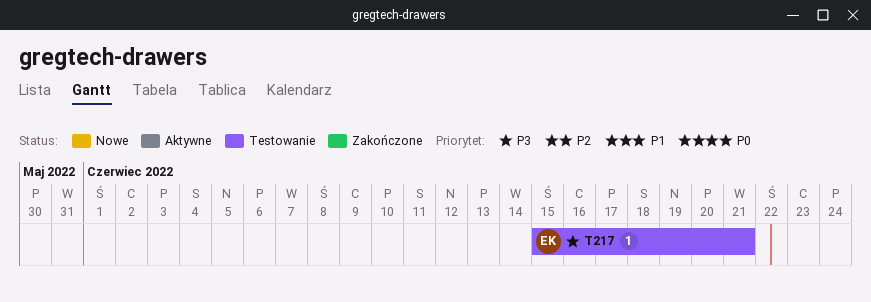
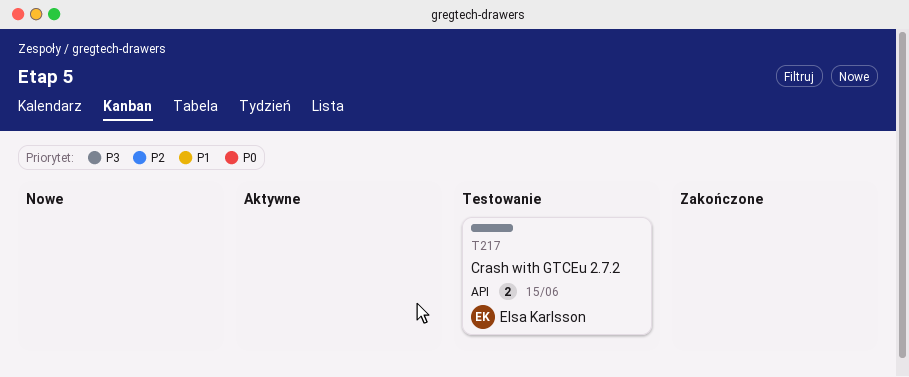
T217, estimate: 1 -> 2
T217, due: Jun 21 -> Jun 15

